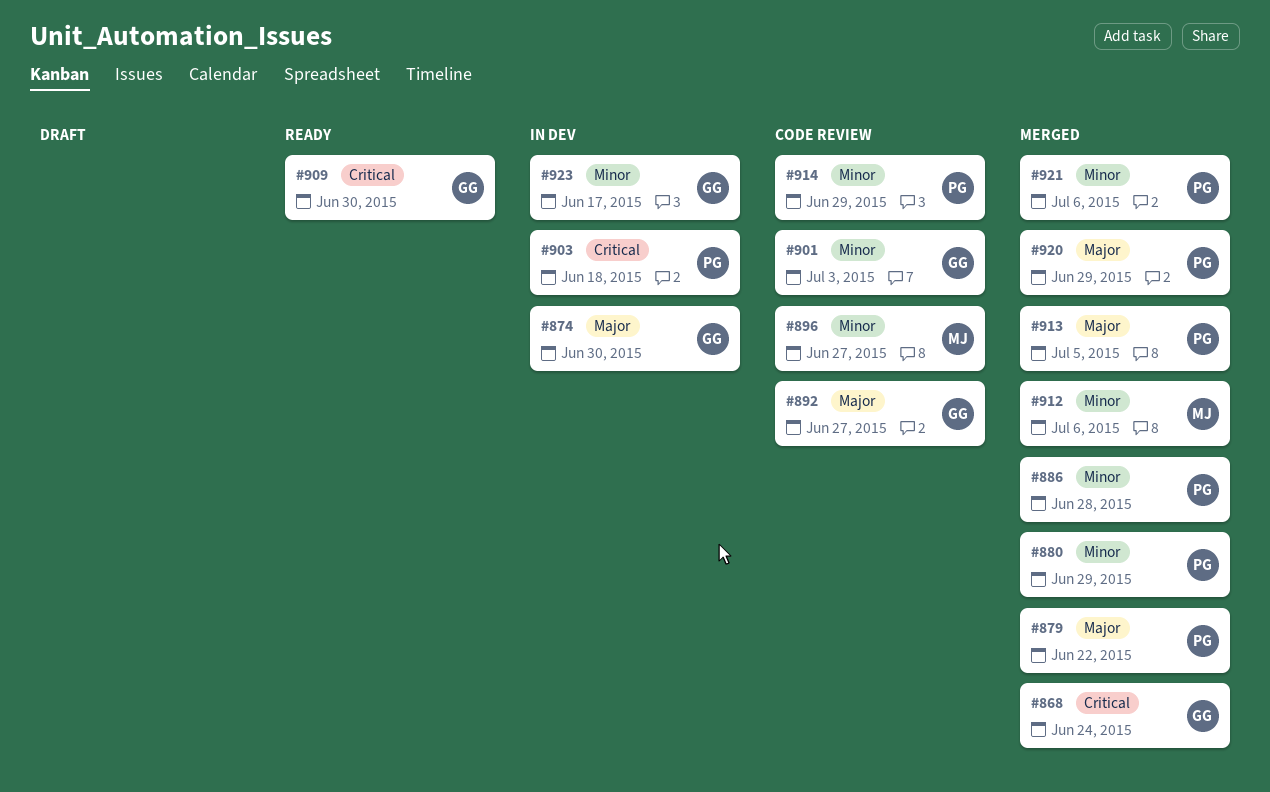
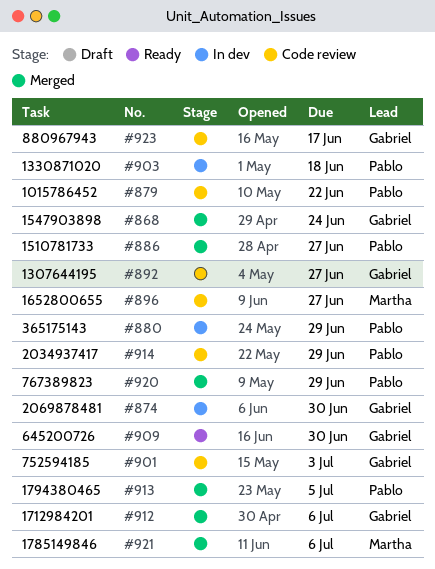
#879, status: Merged -> Code review
#880, status: Merged -> In dev
#886, due: Jun 28 -> Jun 27
#912, owner: Martha -> Gabriel
#921, owner: Pablo -> Martha
#923, status: In dev -> Code review

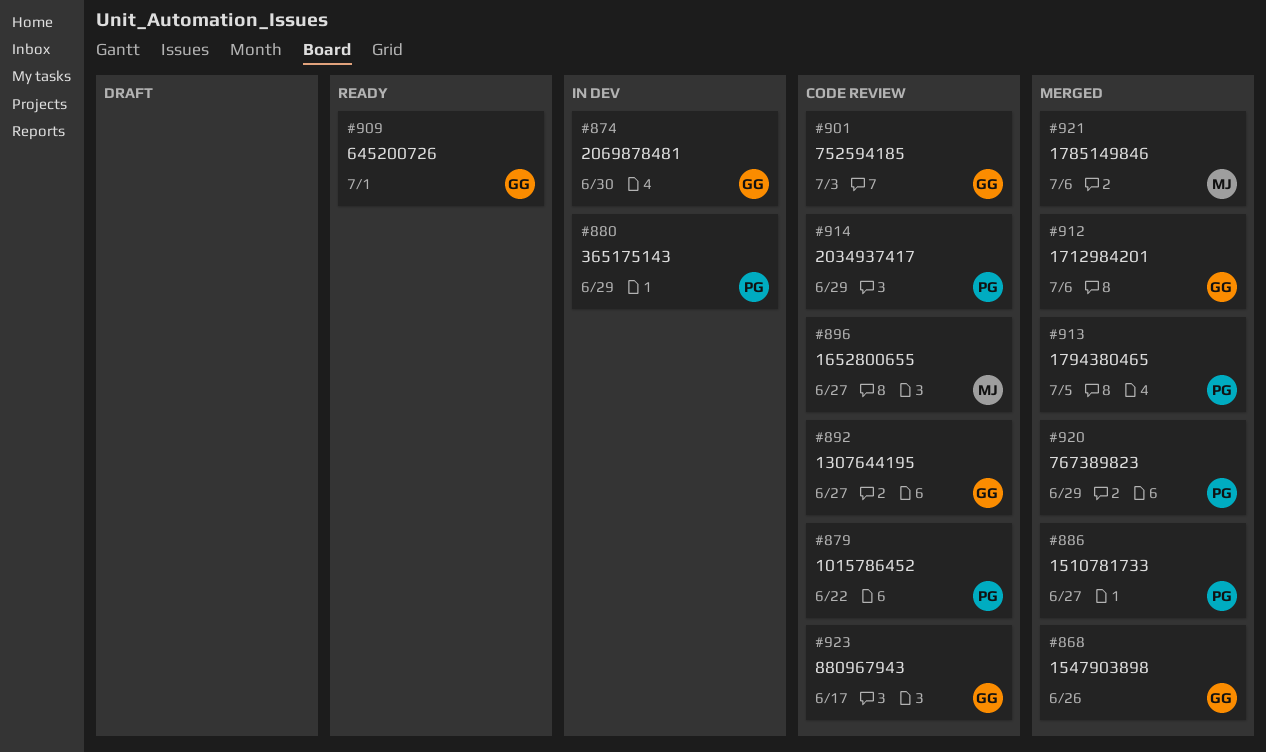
#868, due: Jun 24 -> Jun 26
#903: present -> none
#909, due: Jun 30 -> Jul 1

